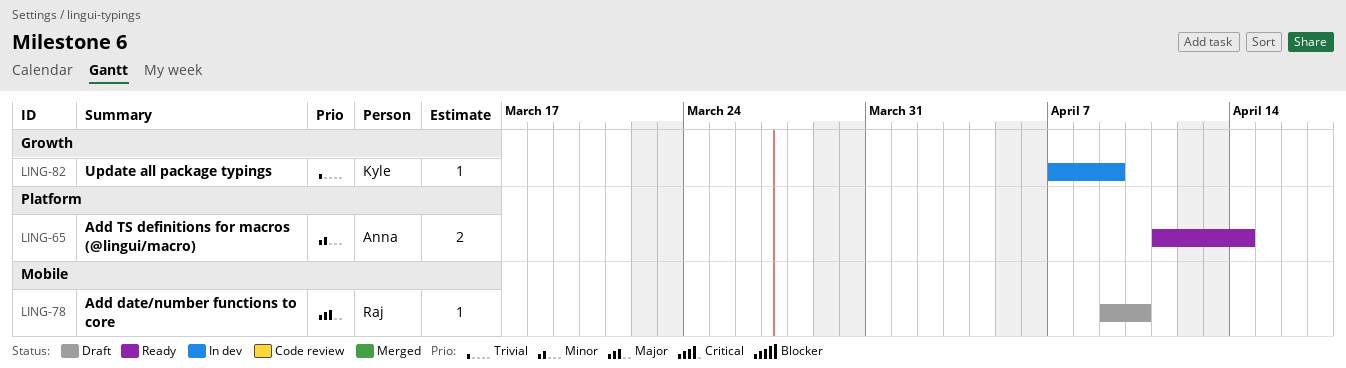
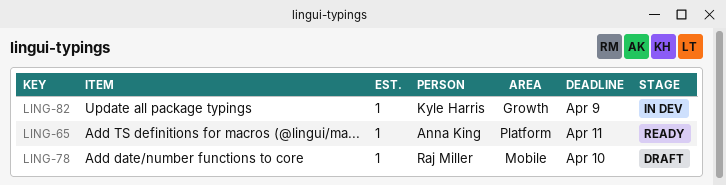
LING-65, estimate: 2 -> 1
LING-65, due: Apr 14 -> Apr 11

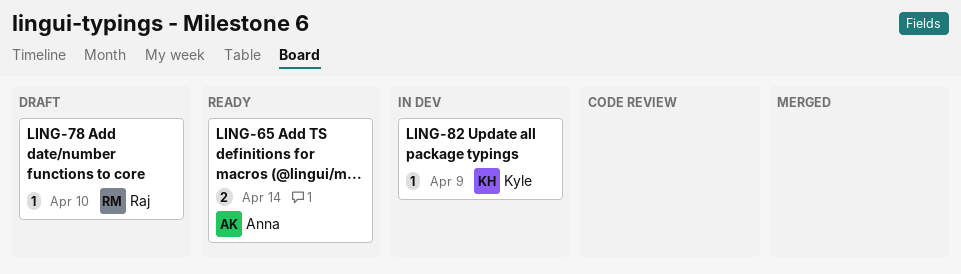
LING-65, estimate: 1 -> 2
LING-65, due: Apr 11 -> Apr 14

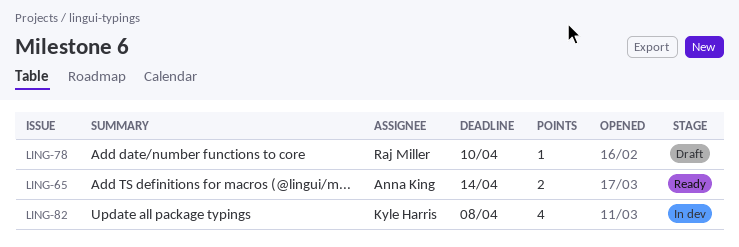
LING-82, estimate: 1 -> 4
LING-82, due: Apr 9 -> Apr 8

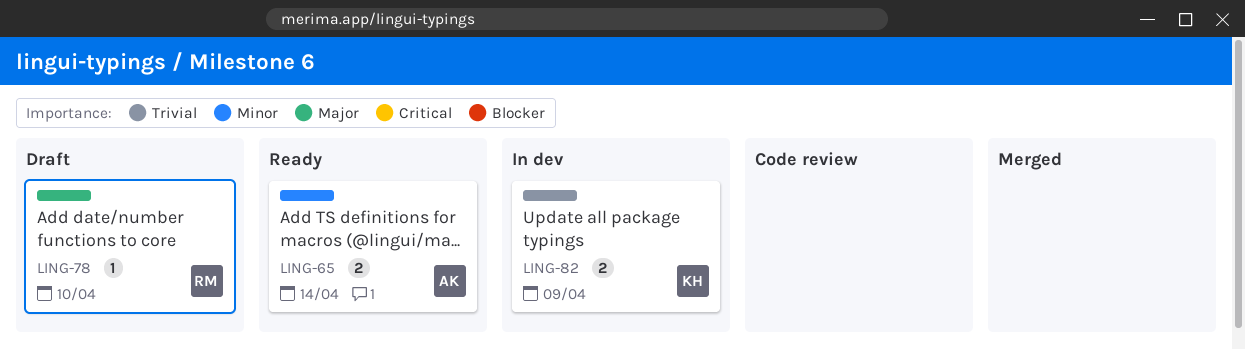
LING-82, estimate: 4 -> 2
LING-82, due: Apr 8 -> Apr 9

